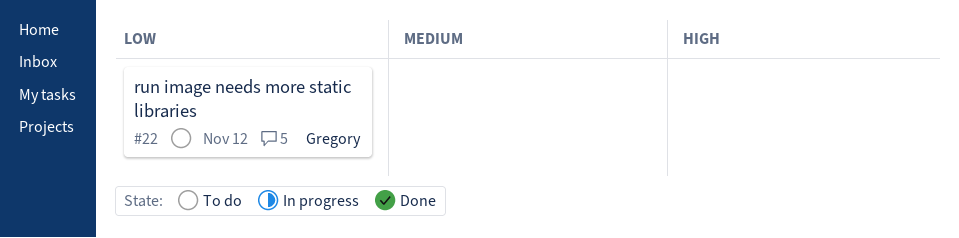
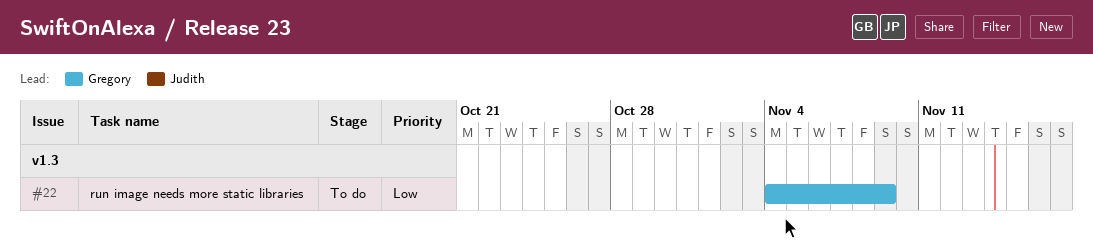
#22, due: Nov 12 -> Nov 9

